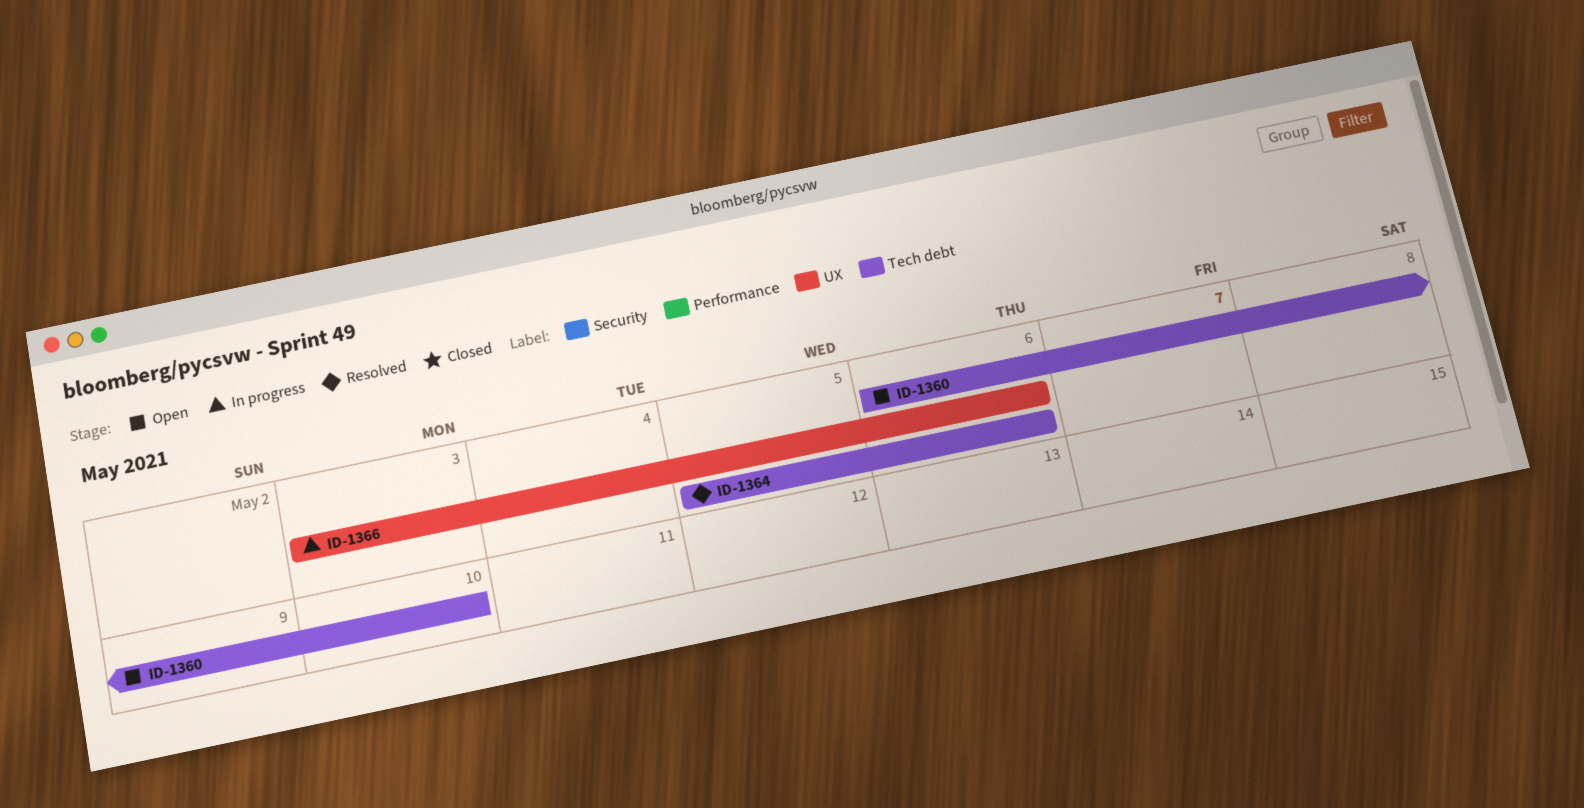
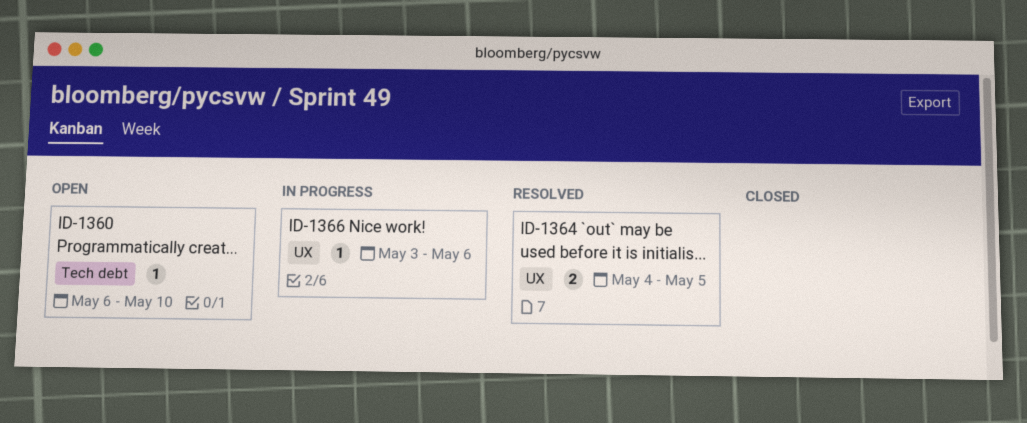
ID-1364, label: Tech debt -> UX
ID-1364, start: May 5 -> May 4
ID-1364, due: May 6 -> May 5

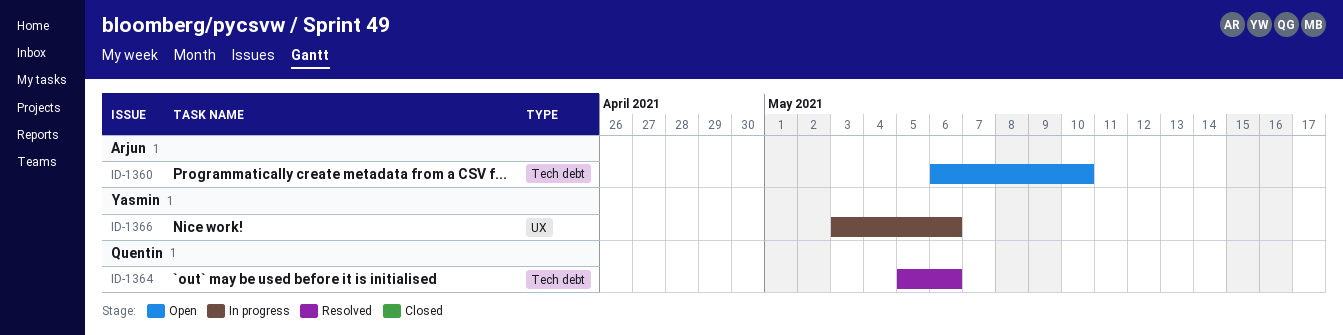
ID-1364, label: UX -> Tech debt
ID-1364, start: May 4 -> May 5
ID-1364, due: May 5 -> May 6

